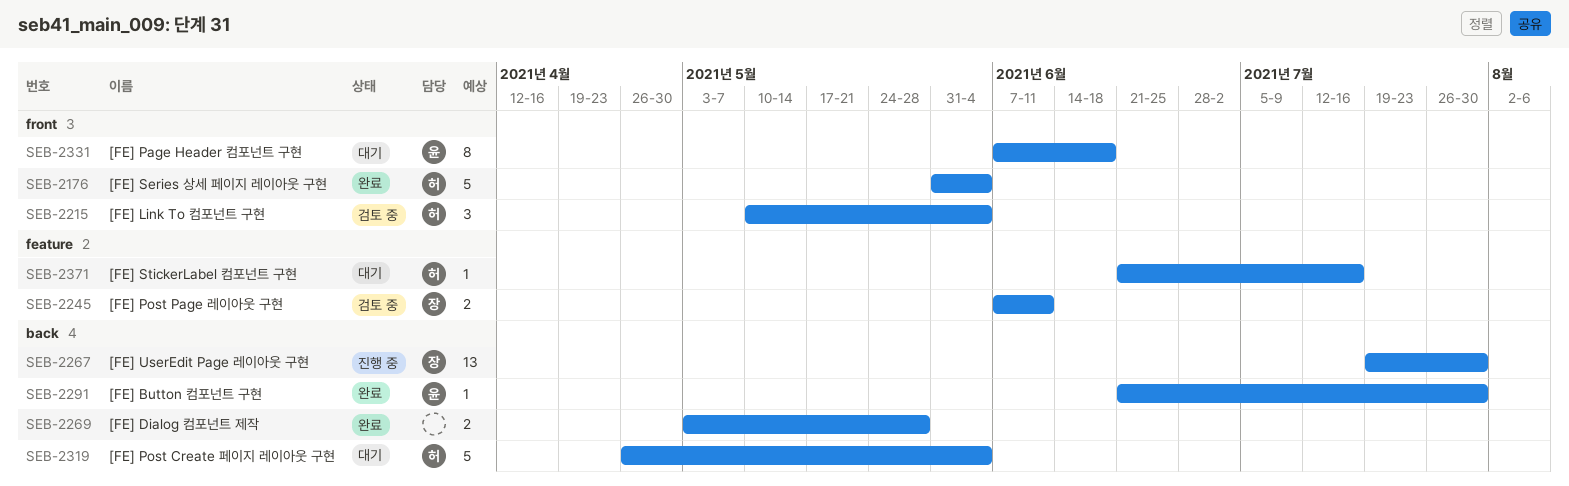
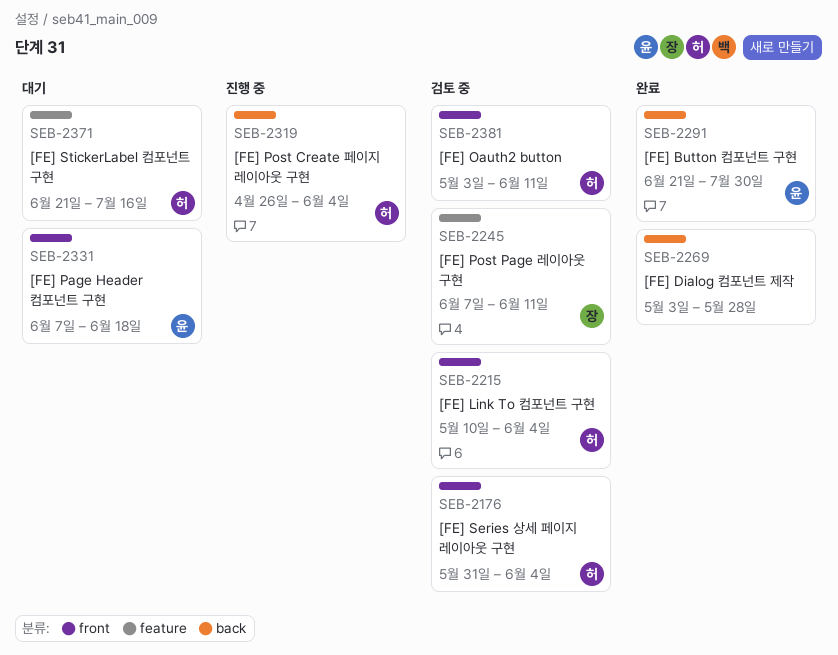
SEB-2176, status: 완료 -> 검토 중
SEB-2267: present -> none
SEB-2319, status: 대기 -> 진행 중
SEB-2381: none -> present

